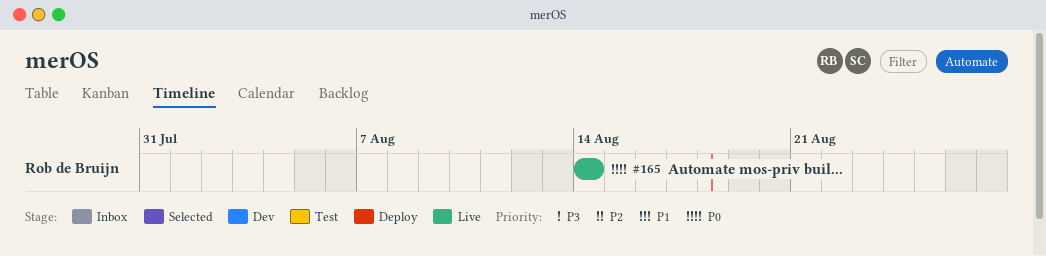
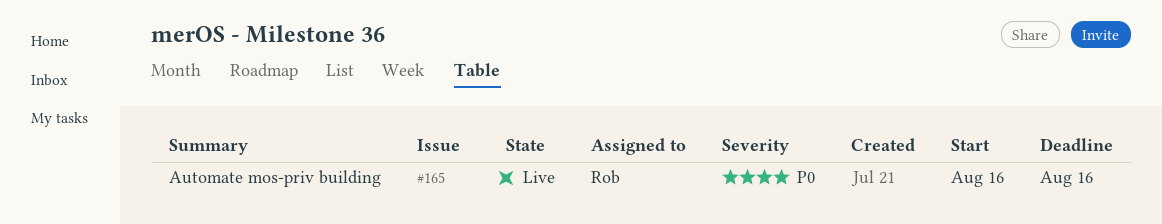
#165, start: Aug 14 -> Aug 16
#165, due: Aug 14 -> Aug 16

